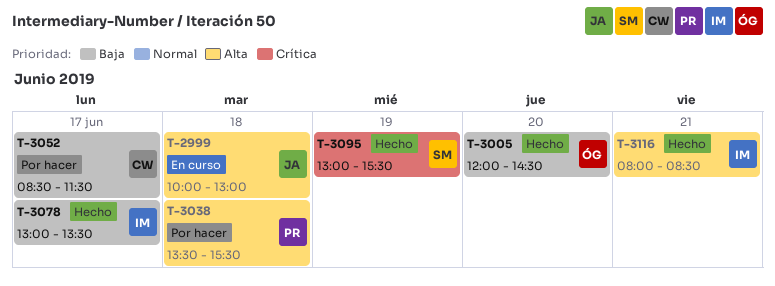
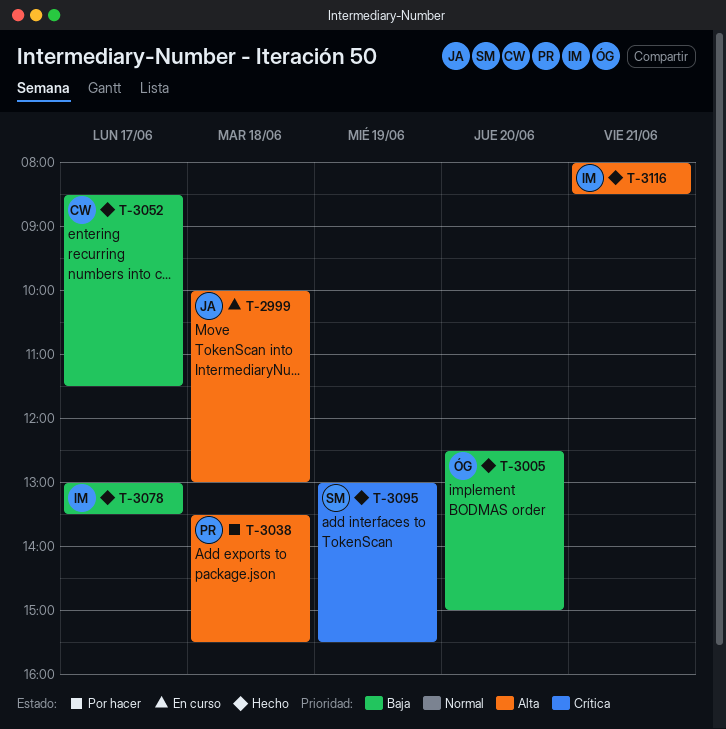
T-3005, begins: 12:00 -> 12:30
T-3005, ends: 14:30 -> 15:00
T-3052, status: Por hacer -> Hecho

